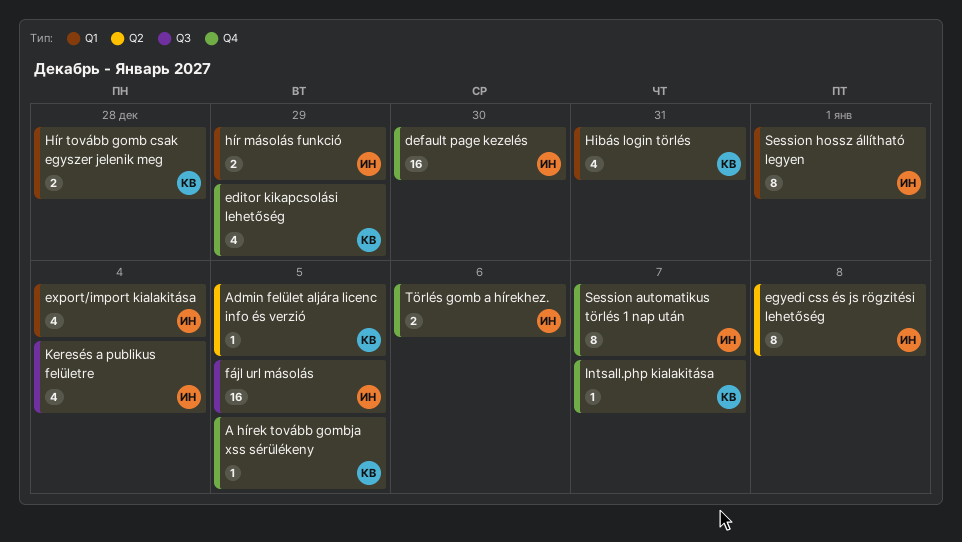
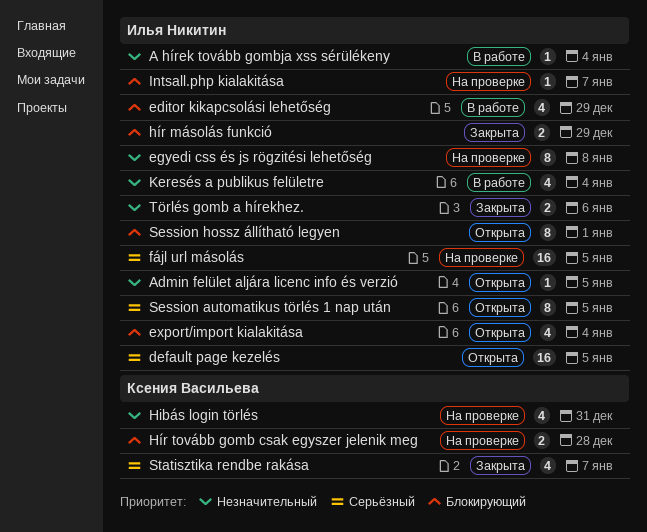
A hírek tovább gombja xss sérülékeny, owner: Ксения Васильева -> Илья Никитин
A hírek tovább gombja xss sérülékeny, due: Jan 5 -> Jan 4
Admin felület aljára licenc info és verzió, owner: Ксения Васильева -> Илья Никитин
default page kezelés, due: Dec 30 -> Jan 5
editor kikapcsolási lehetőség, owner: Ксения Васильева -> Илья Никитин
Intsall.php kialakitása, owner: Ксения Васильева -> Илья Никитин
Session automatikus törlés 1 nap után, due: Jan 7 -> Jan 5
Statisztika rendbe rakása: none -> present

